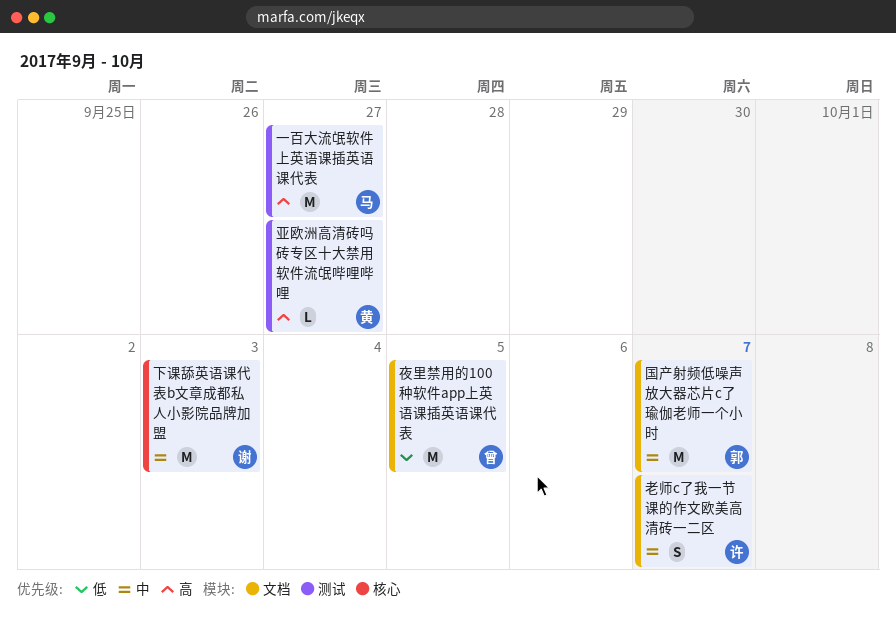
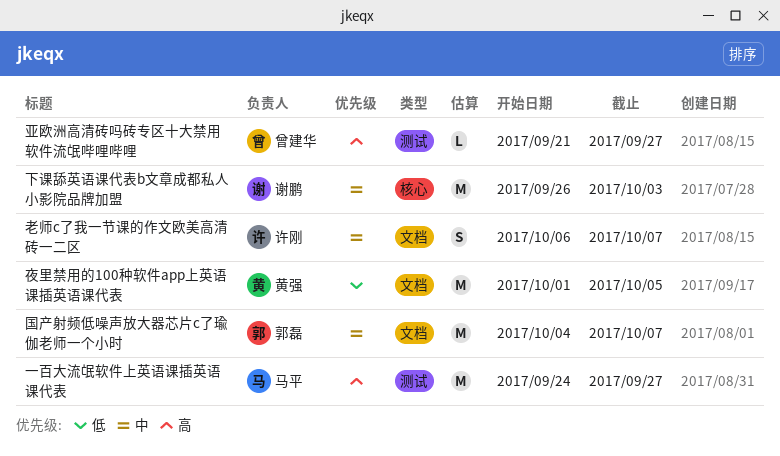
亚欧洲高清砖吗砖专区十大禁用软件流氓哔哩哔哩, owner: 黄强 -> 曾建华
夜里禁用的100种软件app上英语课插英语课代表, owner: 曾建华 -> 黄强

